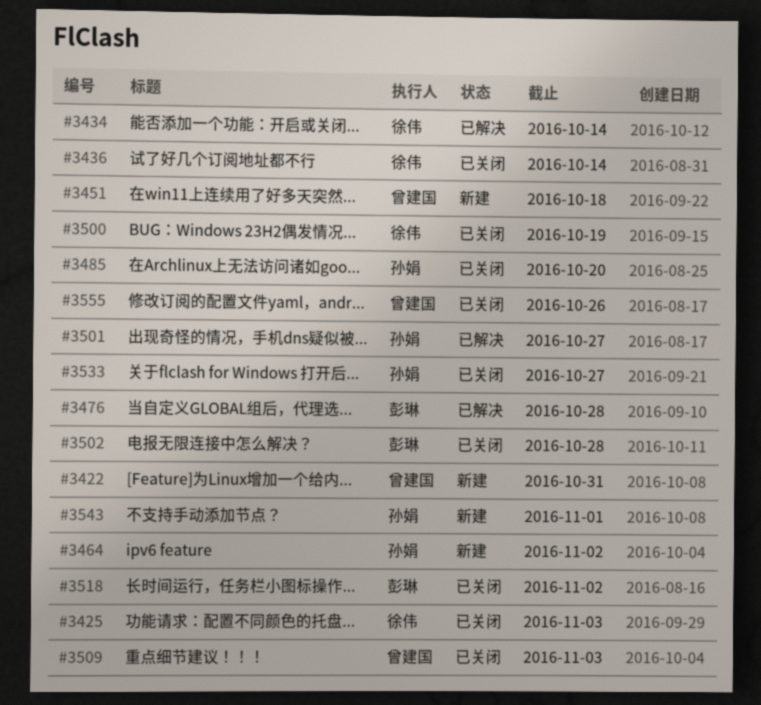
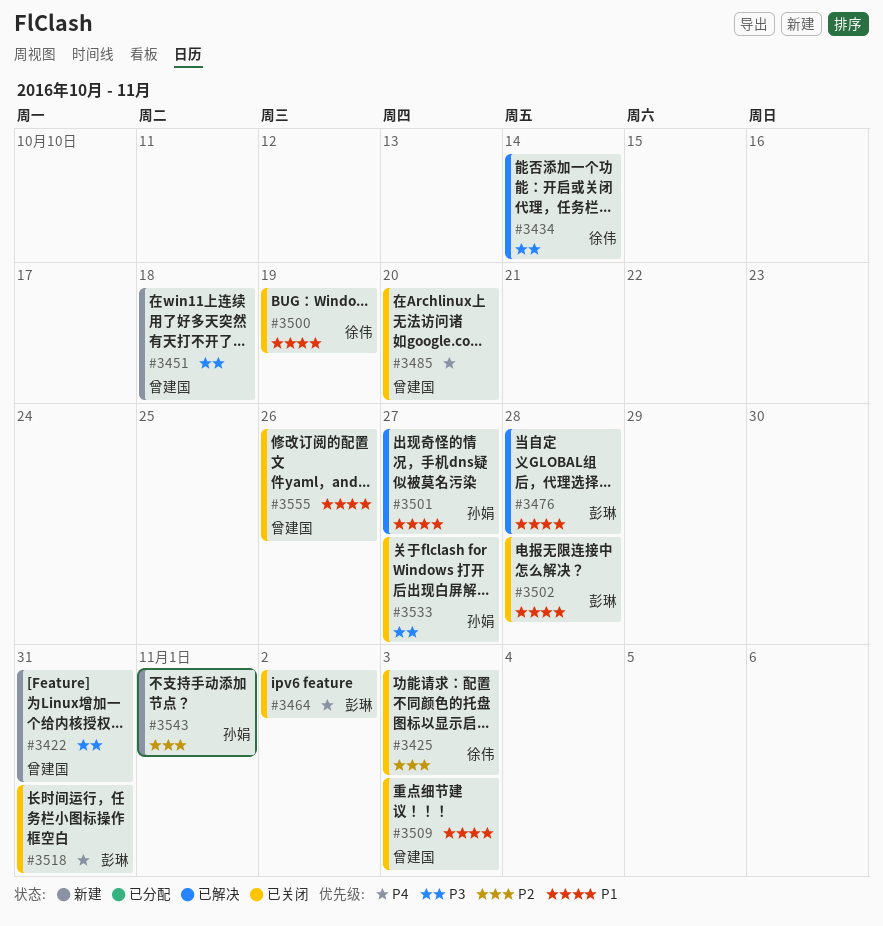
#3436: present -> none
#3464, status: 新建 -> 已关闭
#3464, owner: 孙娟 -> 彭琳
#3485, owner: 孙娟 -> 曾建国
#3518, due: Nov 2 -> Oct 31

